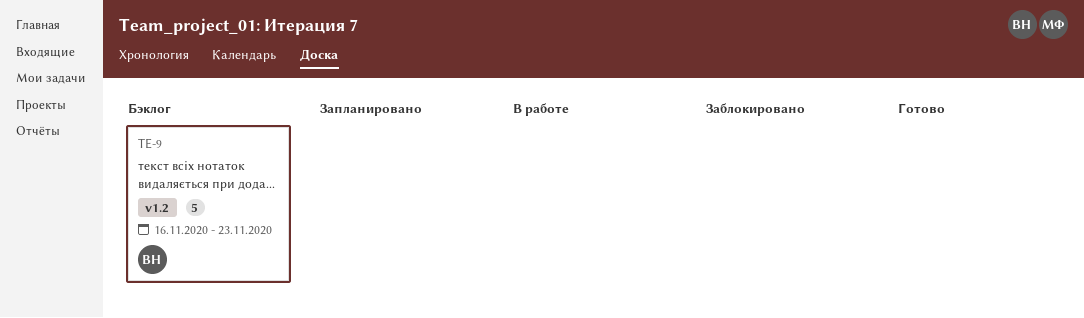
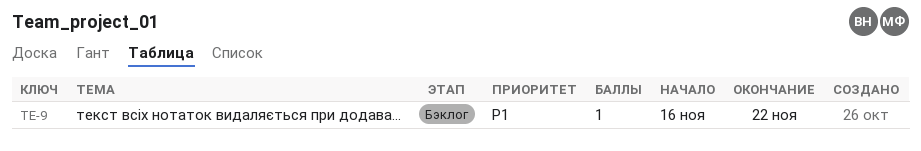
TE-9, estimate: 5 -> 1
TE-9, due: Nov 23 -> Nov 22

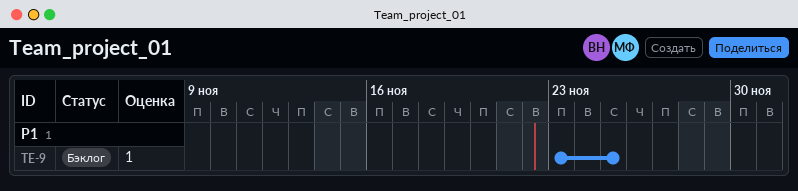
TE-9, start: Nov 16 -> Nov 23
TE-9, due: Nov 22 -> Nov 25

